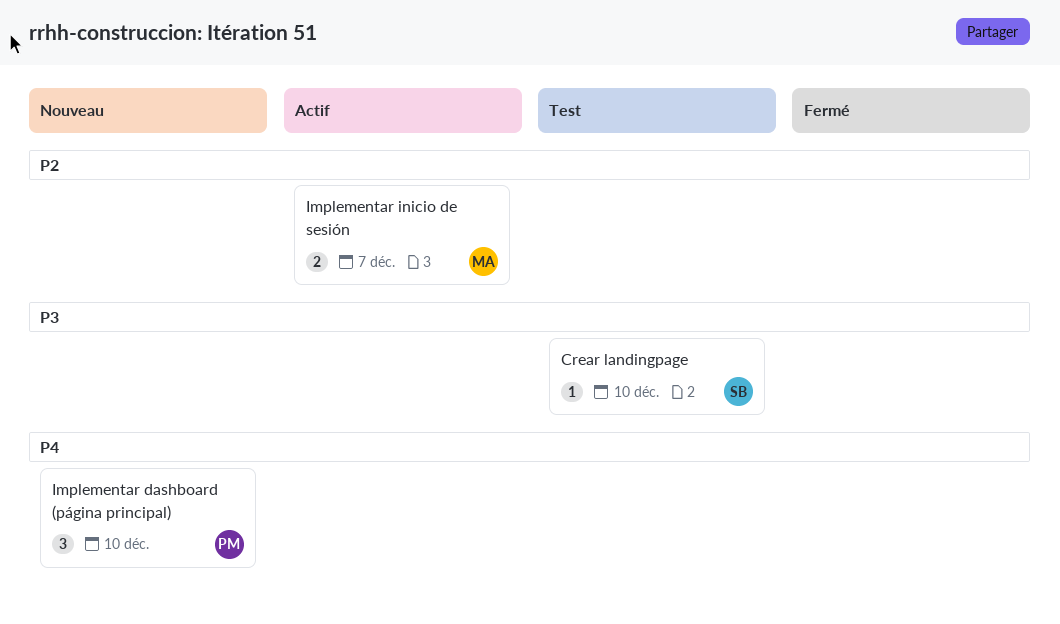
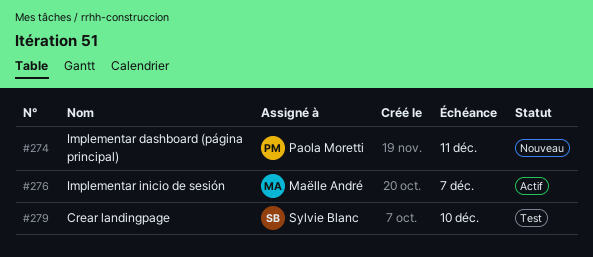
Implementar dashboard (página principal), due: Dec 10 -> Dec 11

